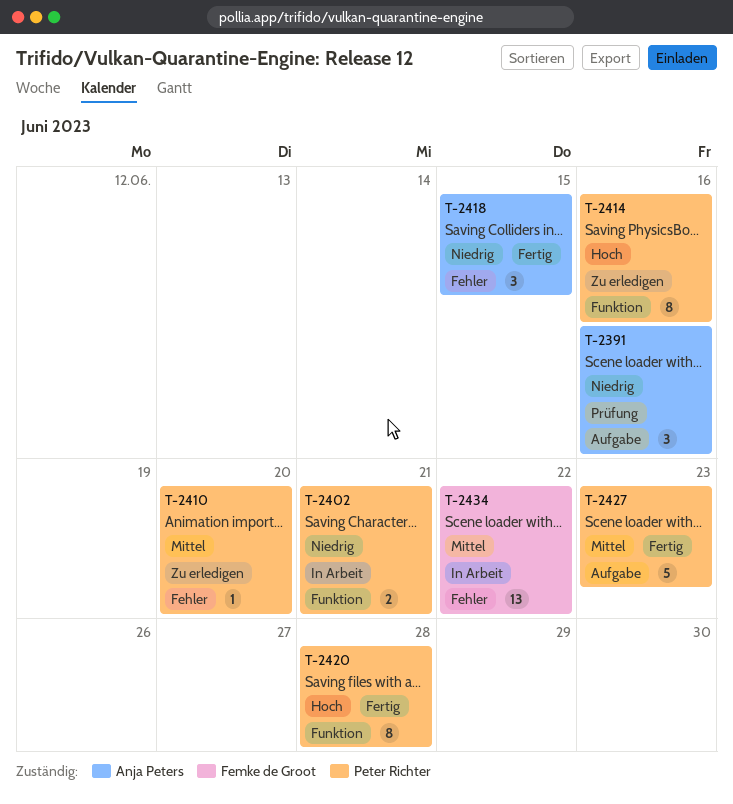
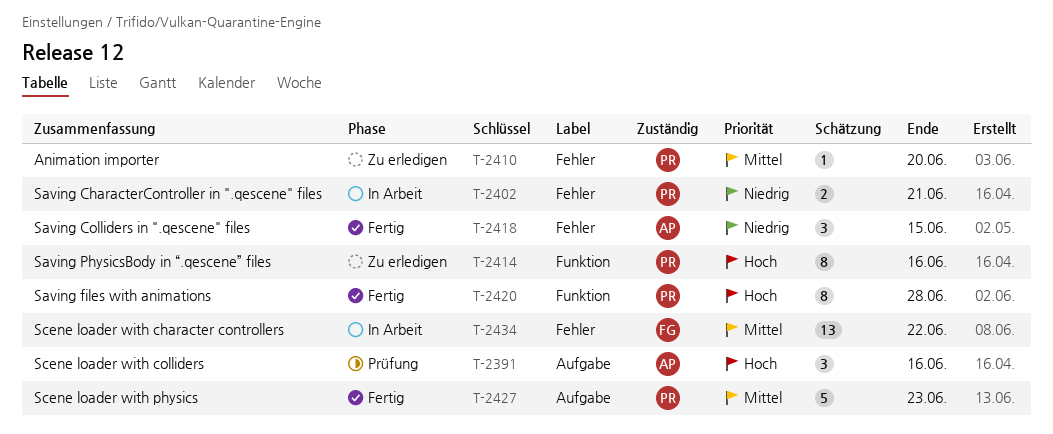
T-2391, priority: Niedrig -> Hoch
T-2402, label: Funktion -> Fehler

